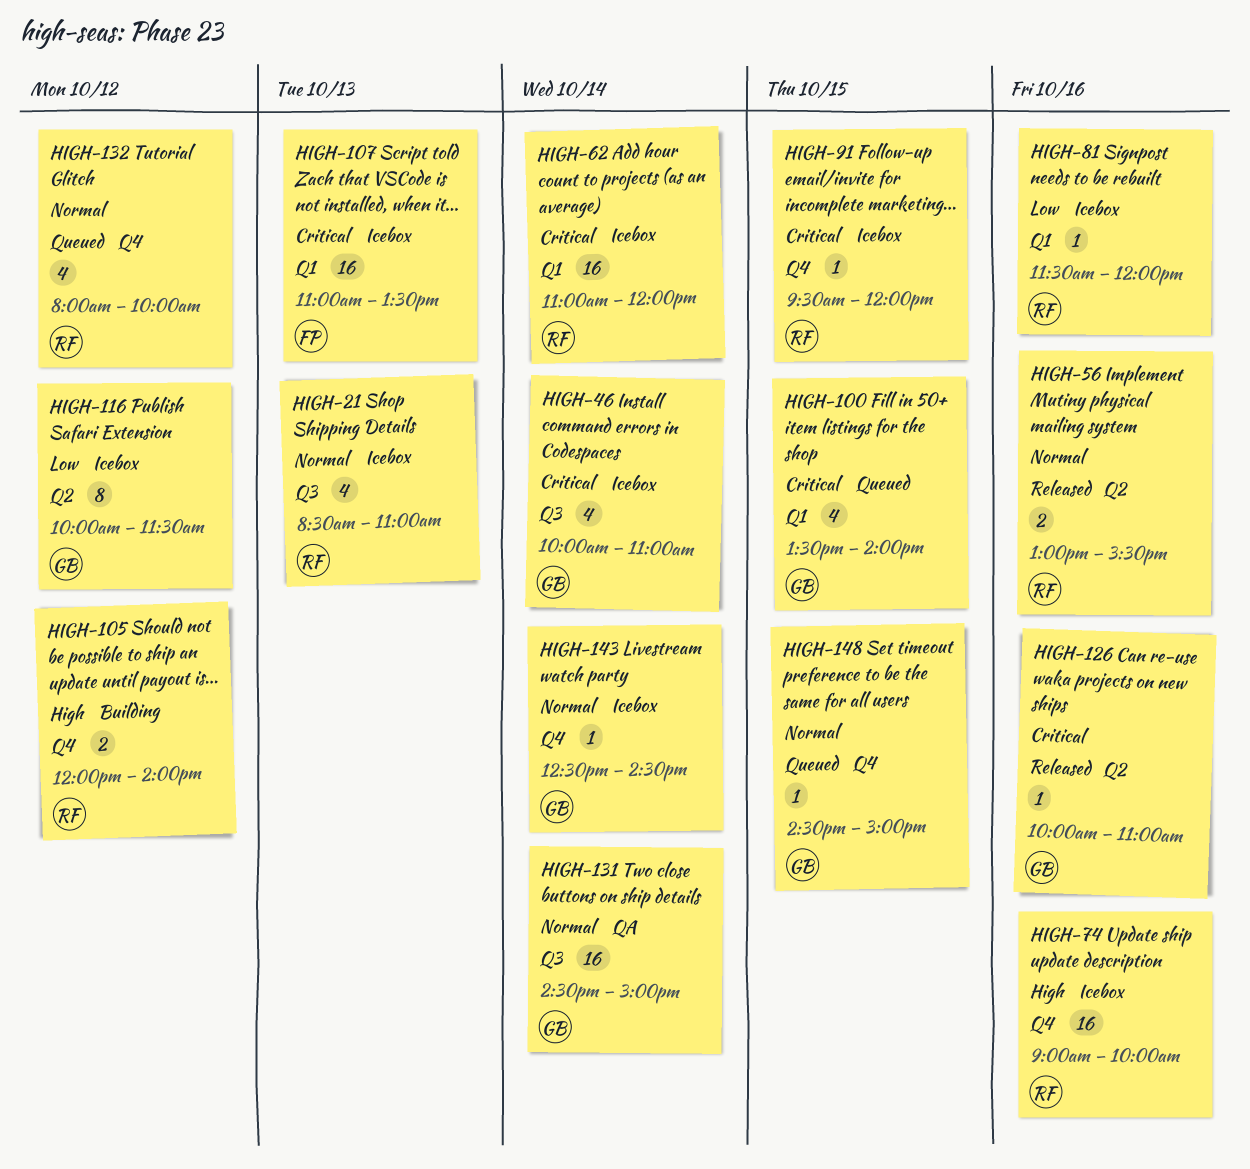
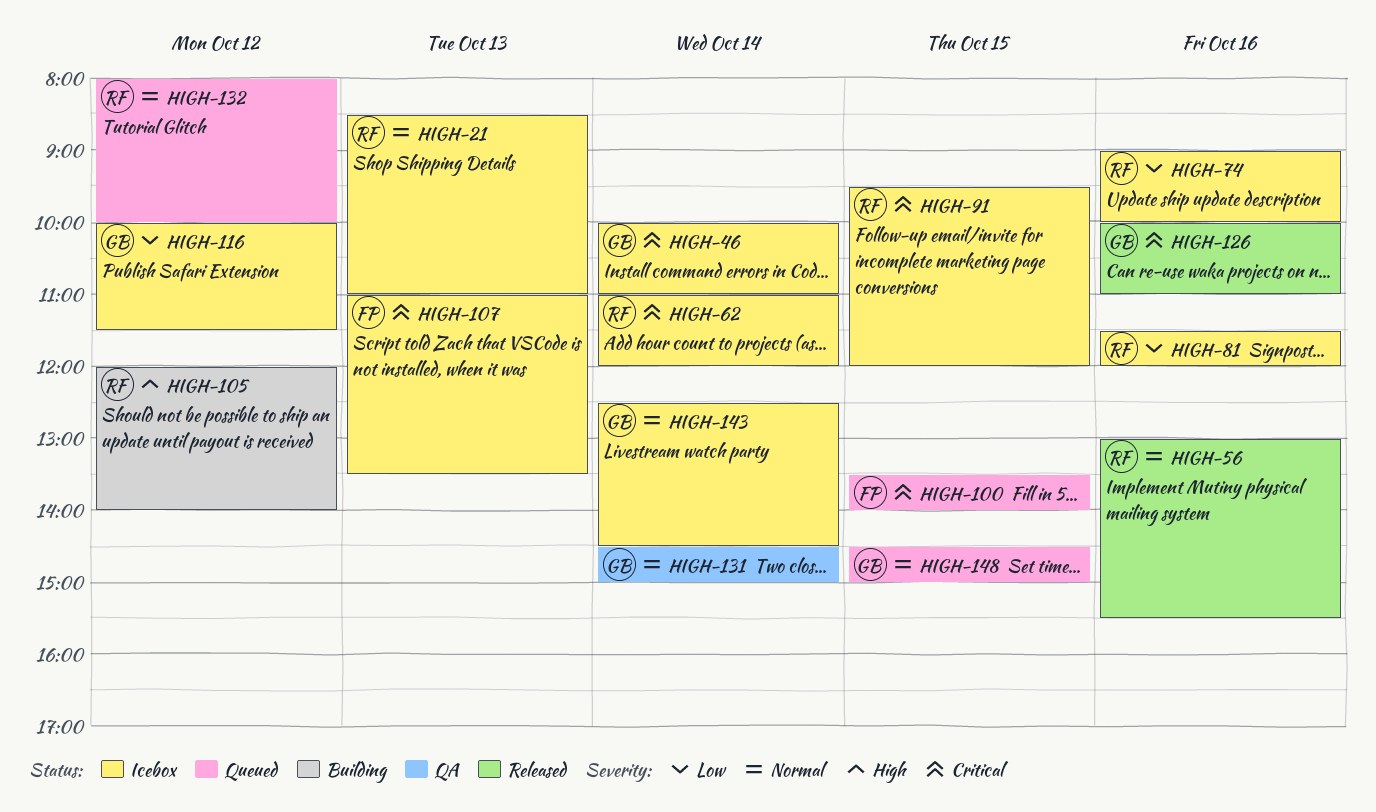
HIGH-74, priority: High -> Low
HIGH-100, owner: GB -> FP

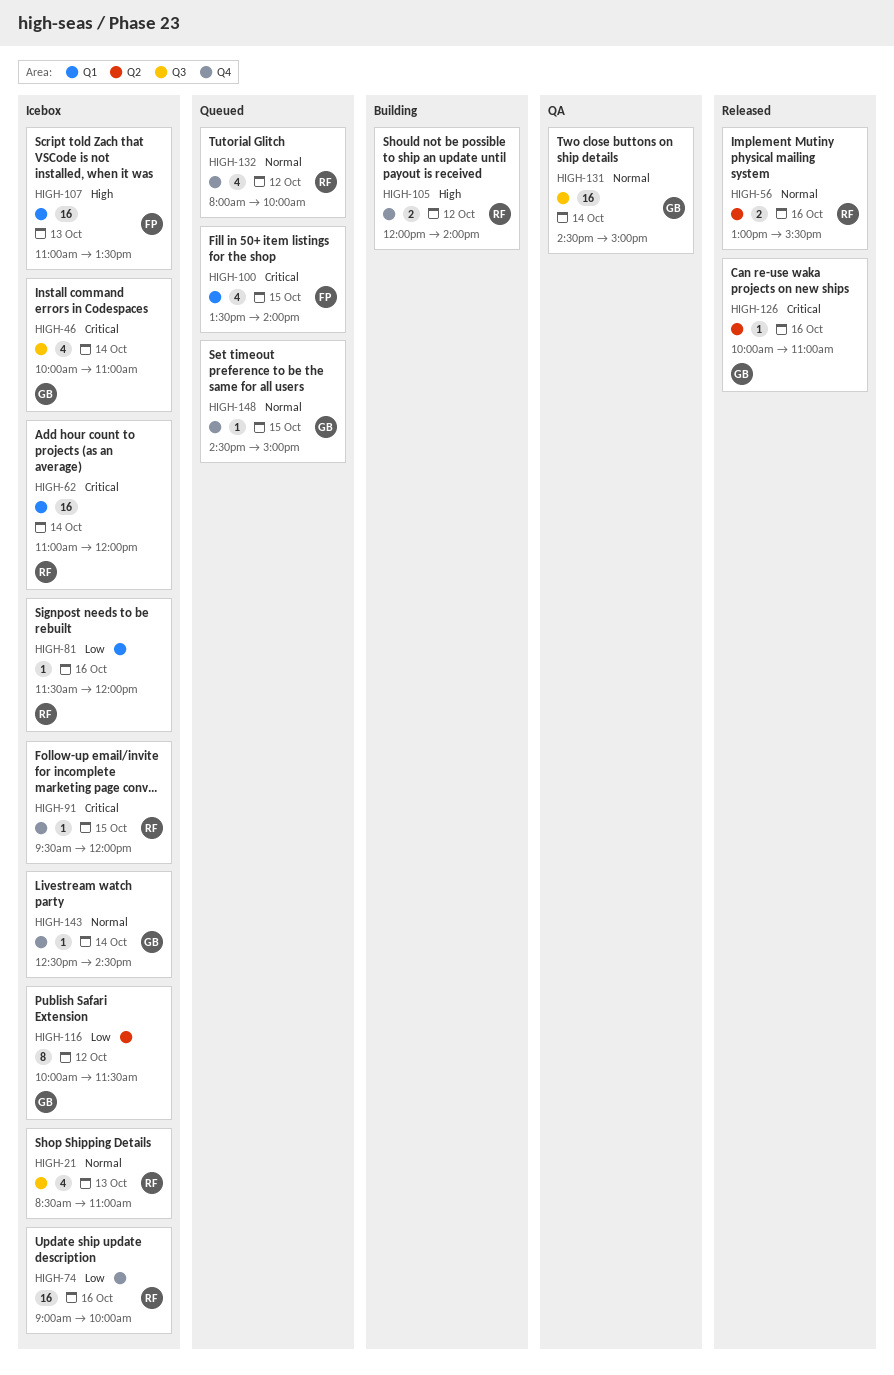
HIGH-107, priority: Critical -> High

